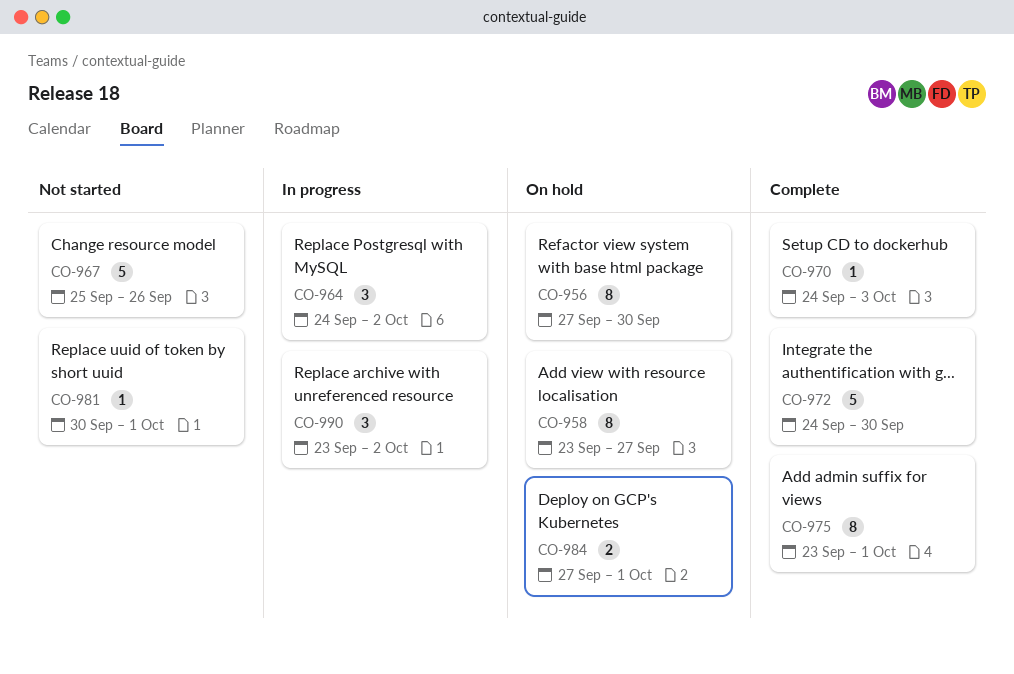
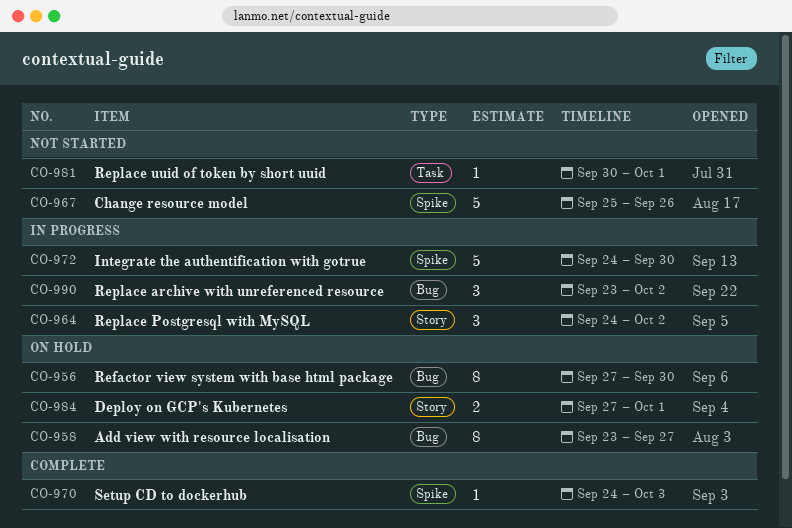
CO-972, status: Complete -> In progress
CO-975: present -> none

